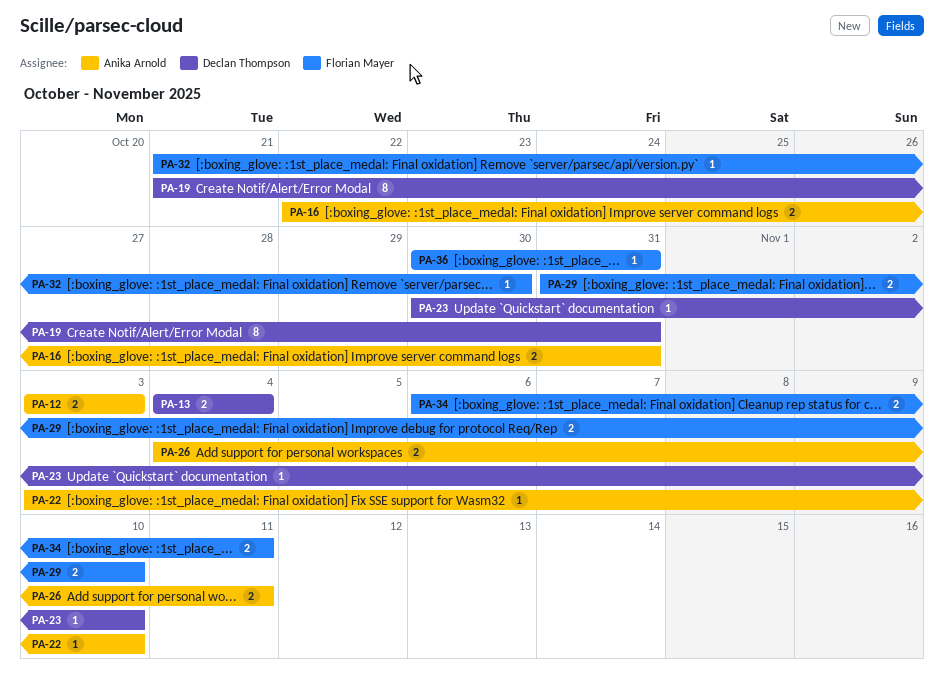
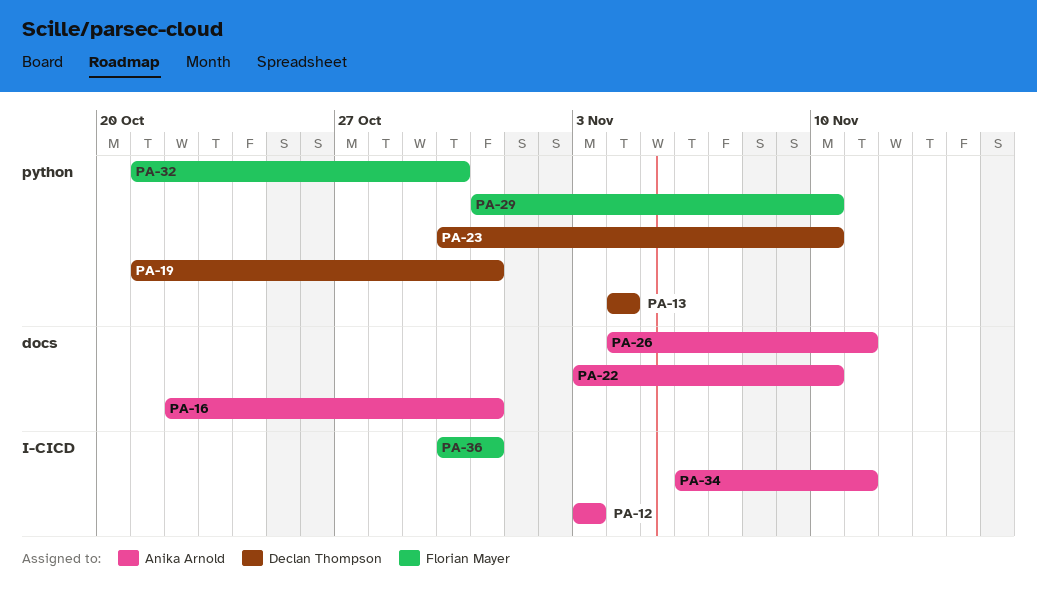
PA-34, owner: Florian Mayer -> Anika Arnold

